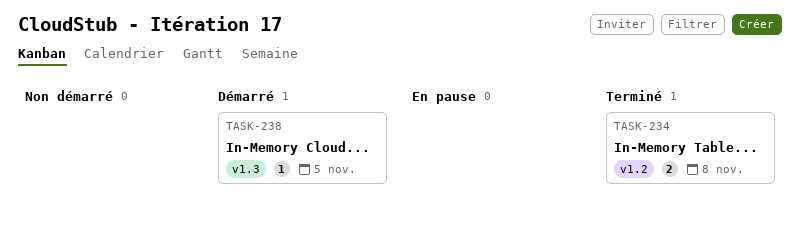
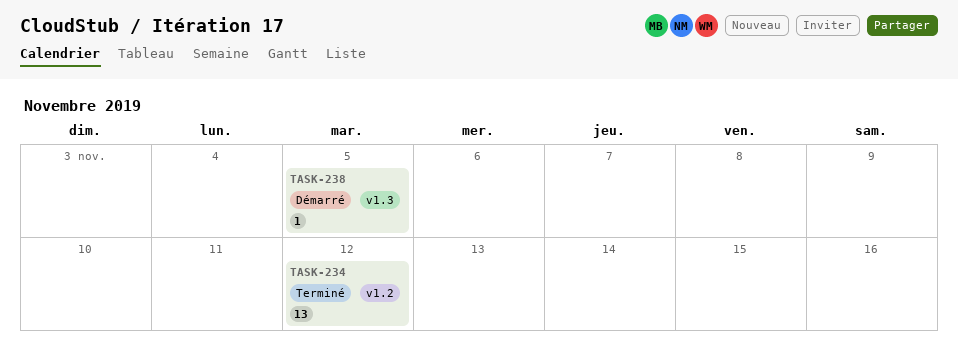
TASK-234, estimate: 2 -> 13
TASK-234, due: Nov 8 -> Nov 12

